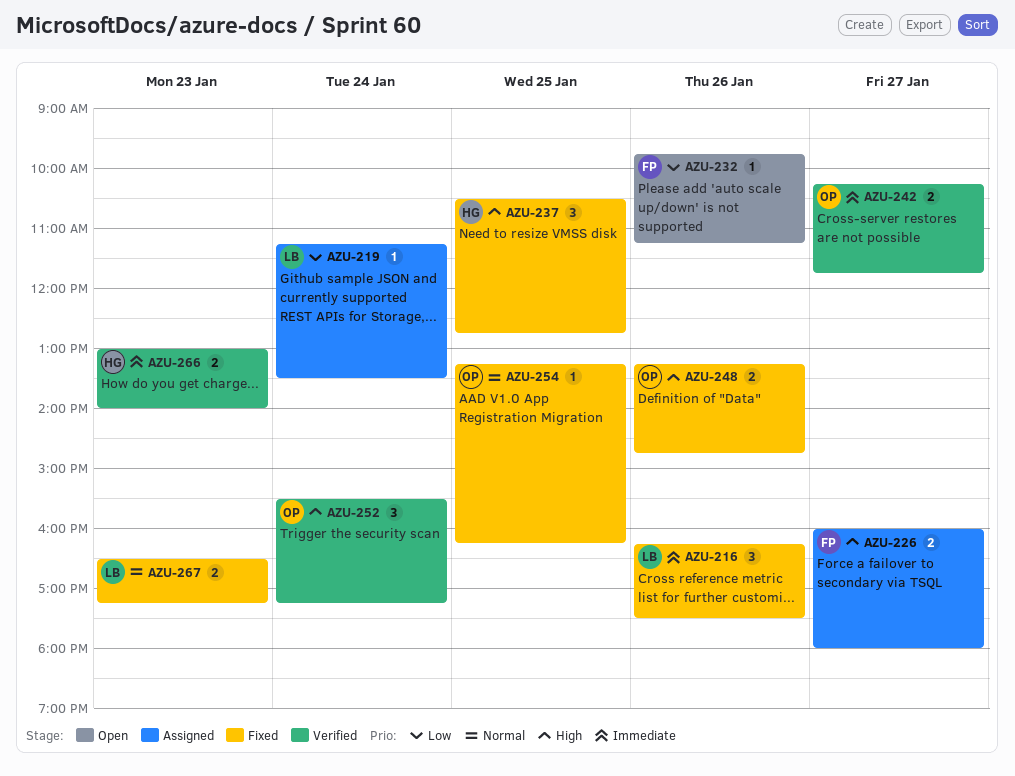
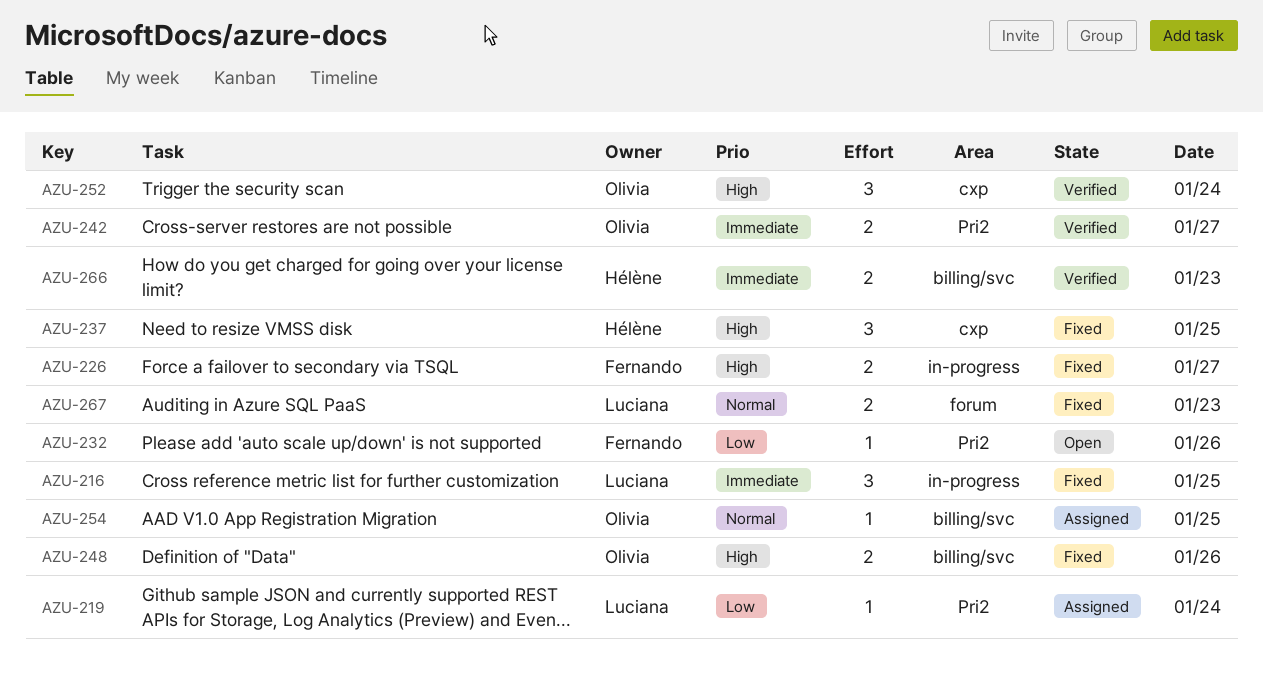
AZU-216, day: Jan 26 -> Jan 25
AZU-226, status: Assigned -> Fixed
AZU-254, status: Fixed -> Assigned

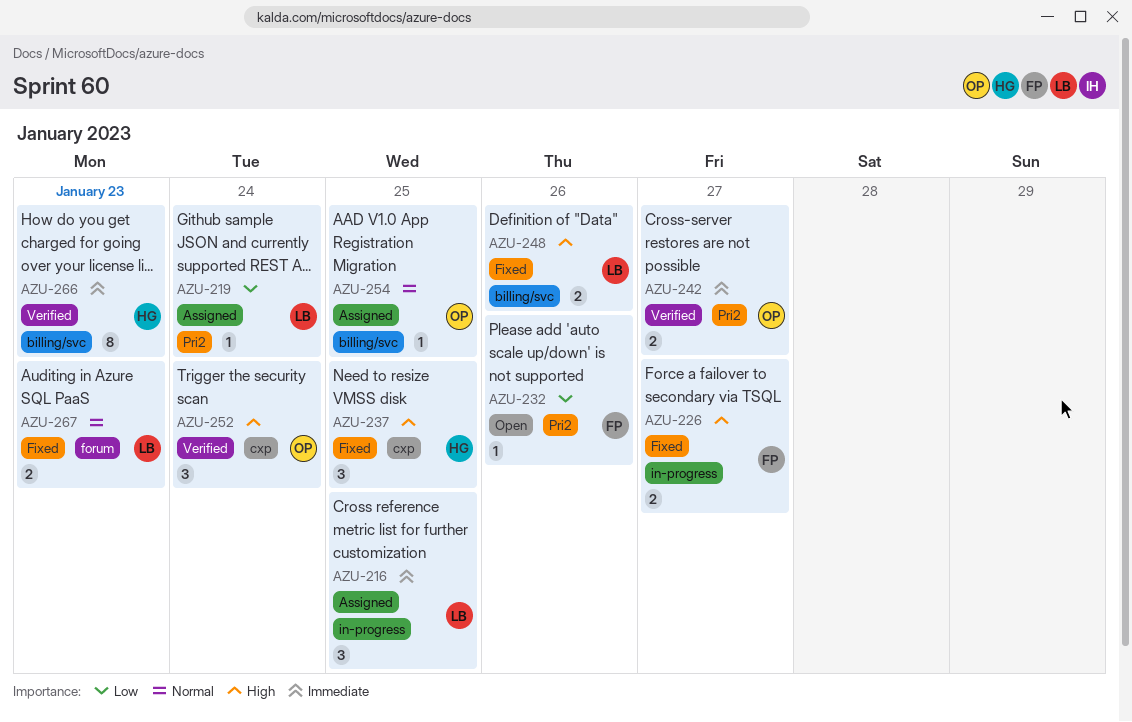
AZU-216, status: Fixed -> Assigned
AZU-248, owner: Olivia -> Luciana
AZU-266, estimate: 2 -> 8

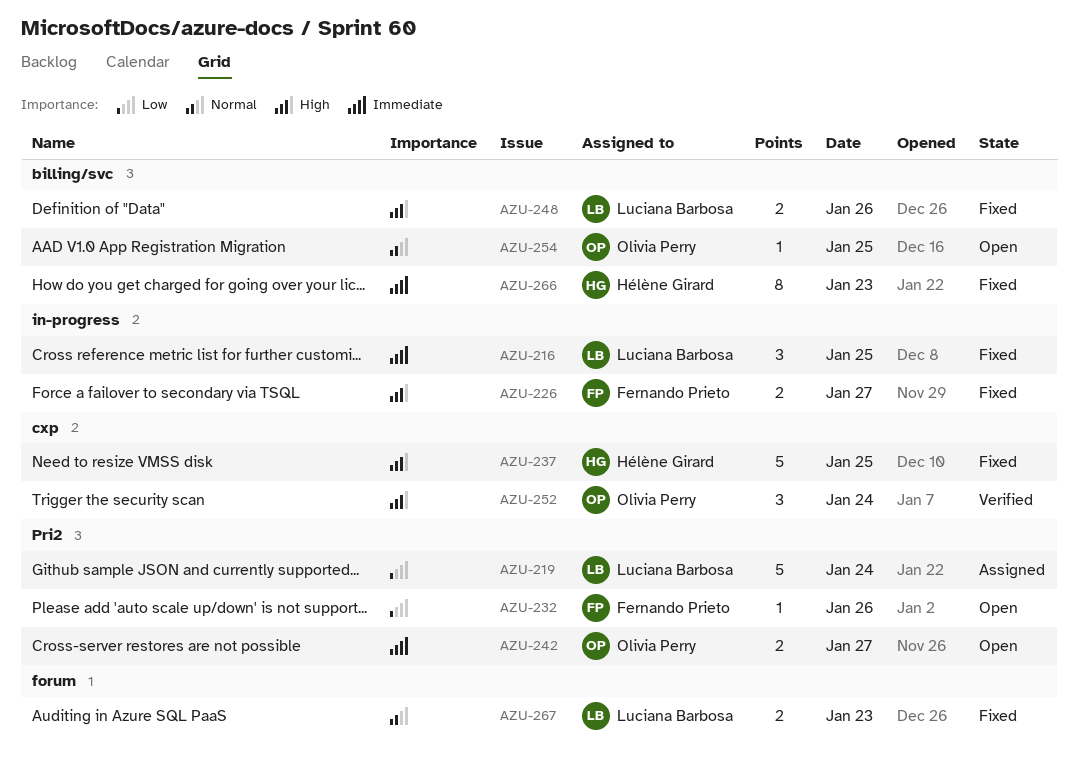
AZU-216, status: Assigned -> Fixed
AZU-219, estimate: 1 -> 5
AZU-237, estimate: 3 -> 5
AZU-242, status: Verified -> Open
AZU-254, status: Assigned -> Open
AZU-266, status: Verified -> Fixed

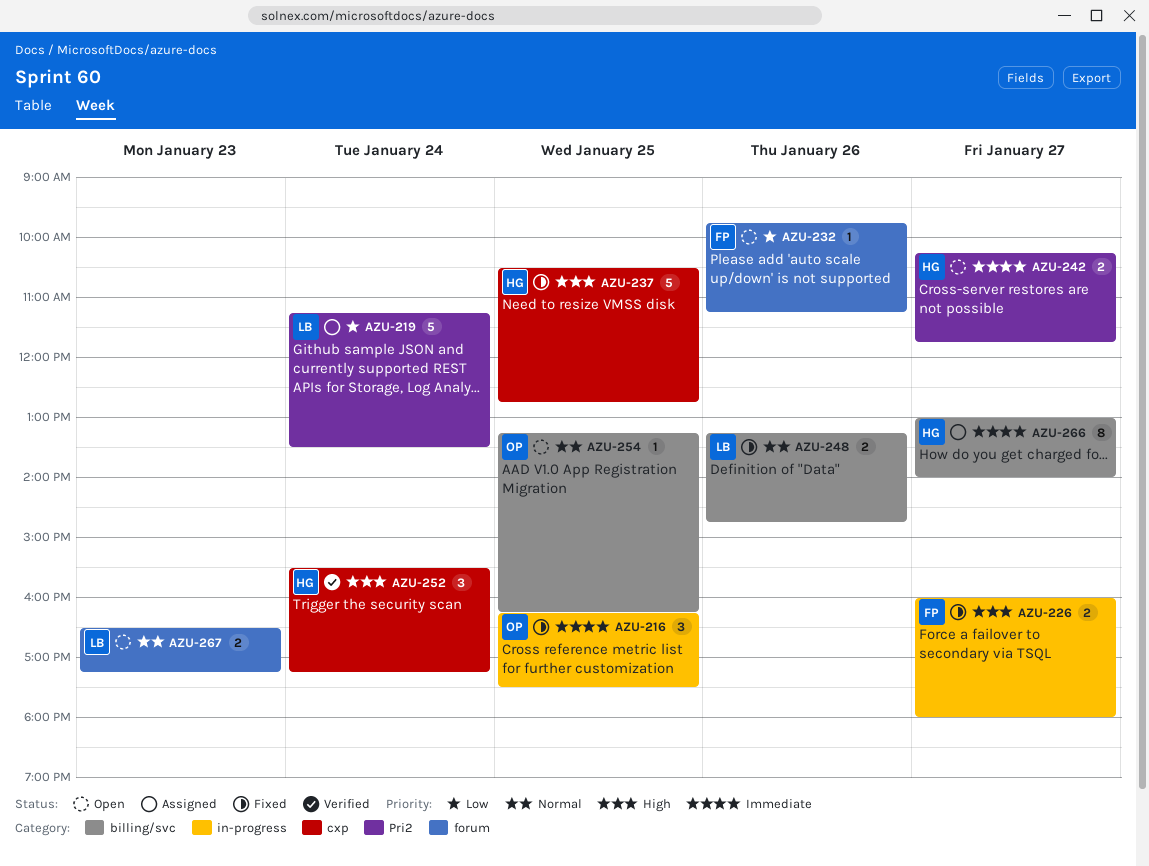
AZU-216, owner: Luciana Barbosa -> Olivia Perry
AZU-232, label: Pri2 -> forum
AZU-242, owner: Olivia Perry -> Hélène Girard
AZU-248, priority: High -> Normal
AZU-252, owner: Olivia Perry -> Hélène Girard
AZU-266, status: Fixed -> Assigned
AZU-266, day: Jan 23 -> Jan 27
AZU-267, status: Fixed -> Open

